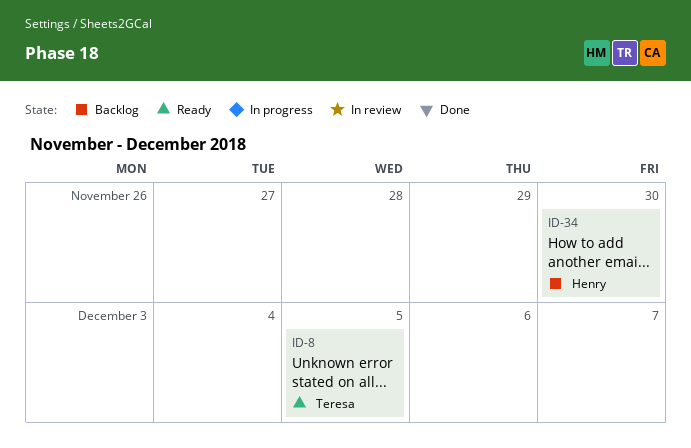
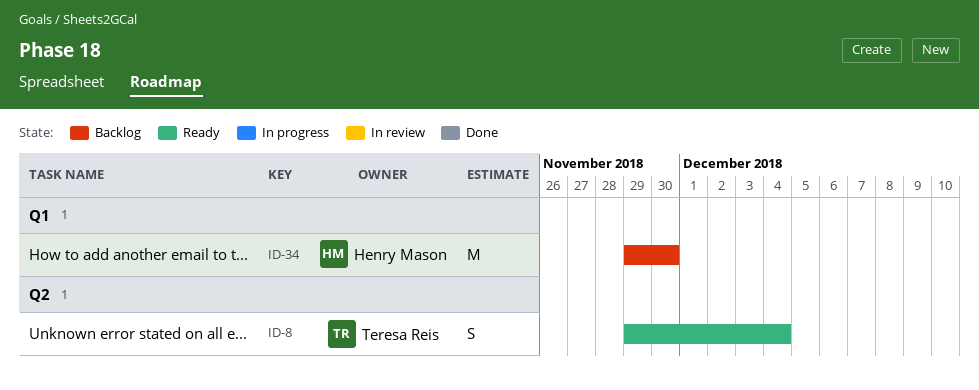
ID-8, due: Dec 5 -> Dec 4

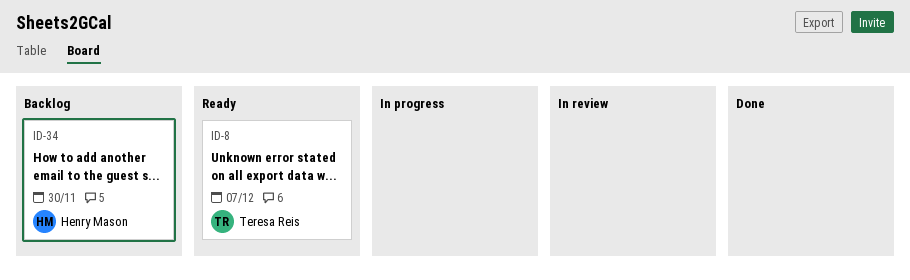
ID-8, due: Dec 4 -> Dec 7

